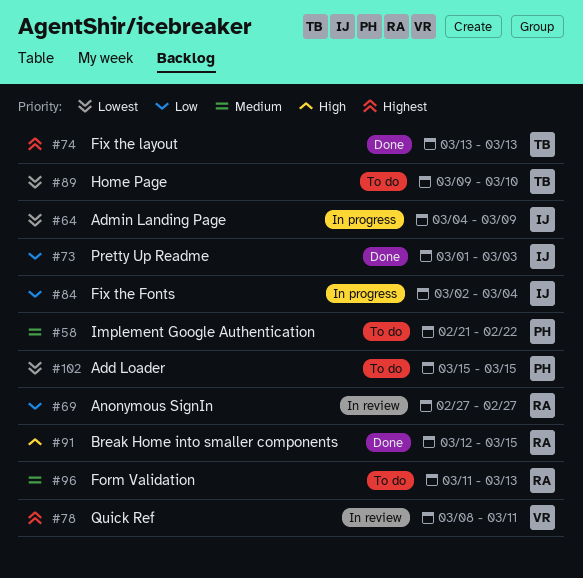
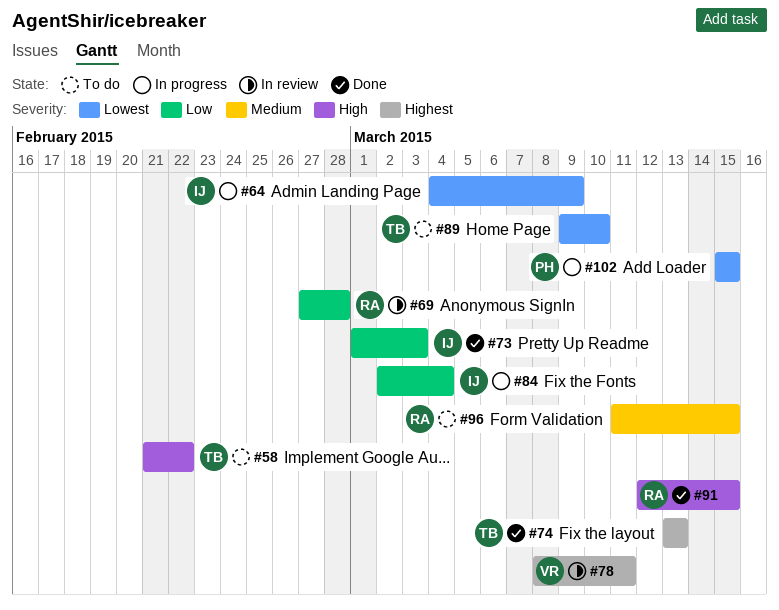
#58, owner: PH -> TB
#58, priority: Medium -> High
#69, due: Feb 27 -> Feb 28
#96, due: Mar 13 -> Mar 15
#102, status: To do -> In progress

